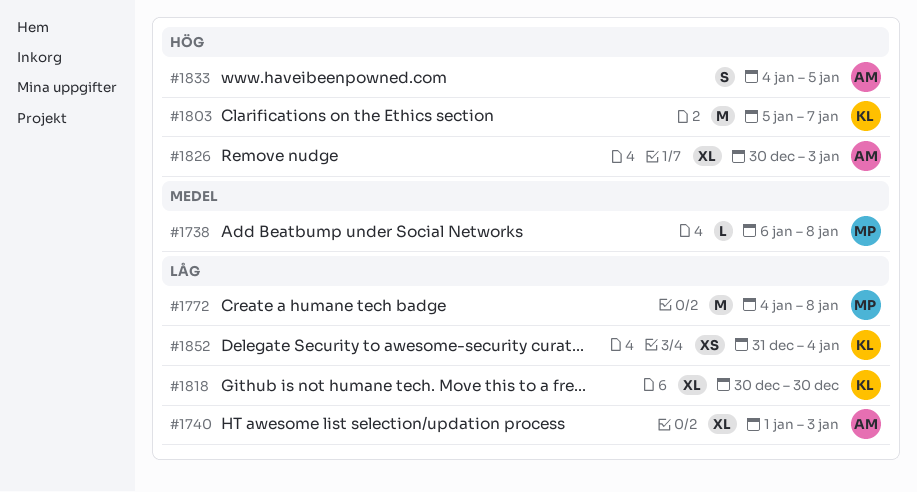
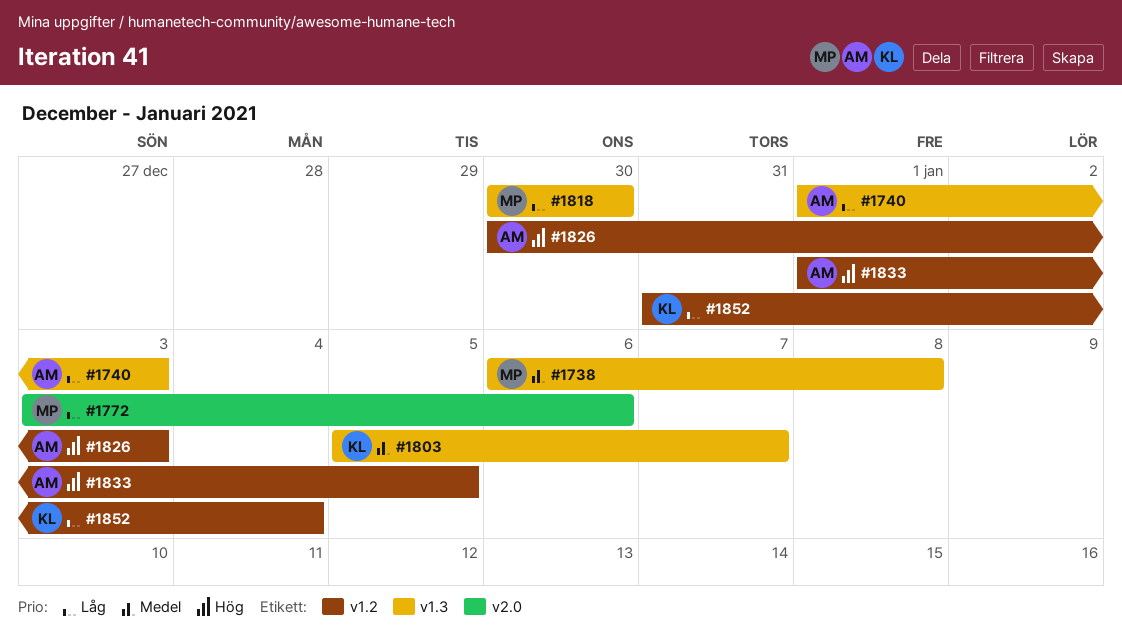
#1772, start: Jan 4 -> Jan 3
#1772, due: Jan 8 -> Jan 6
#1803, priority: Hög -> Medel
#1818, owner: KL -> MP
#1833, start: Jan 4 -> Jan 1

